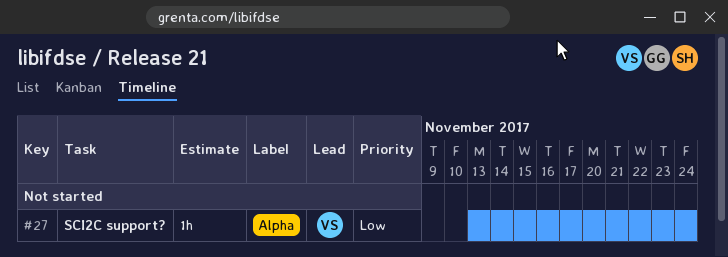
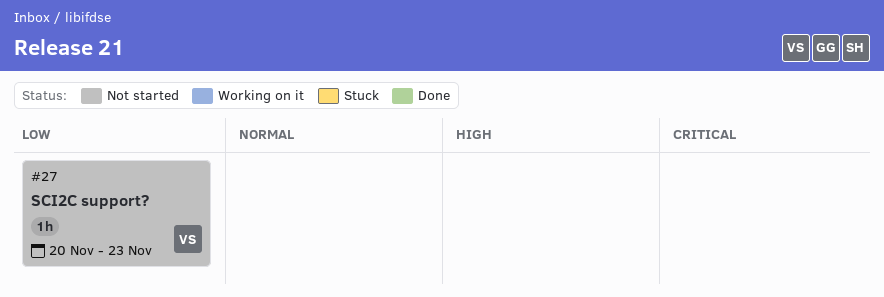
#27, start: Nov 13 -> Nov 20
#27, due: Nov 24 -> Nov 23

